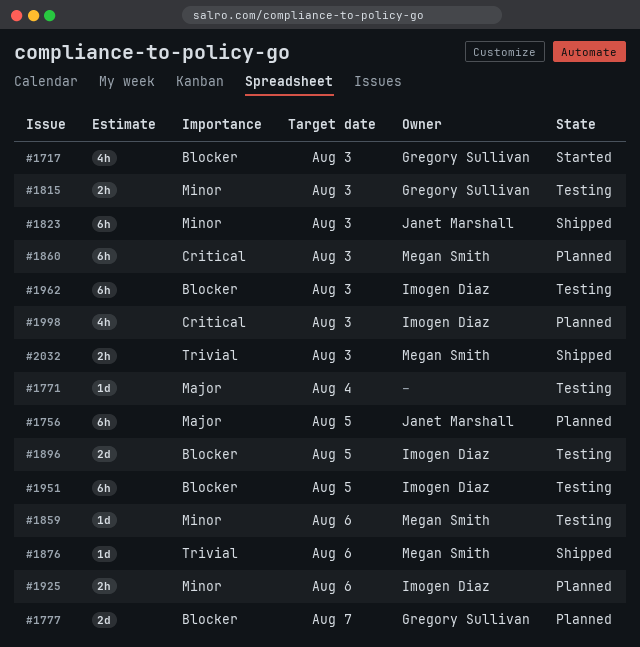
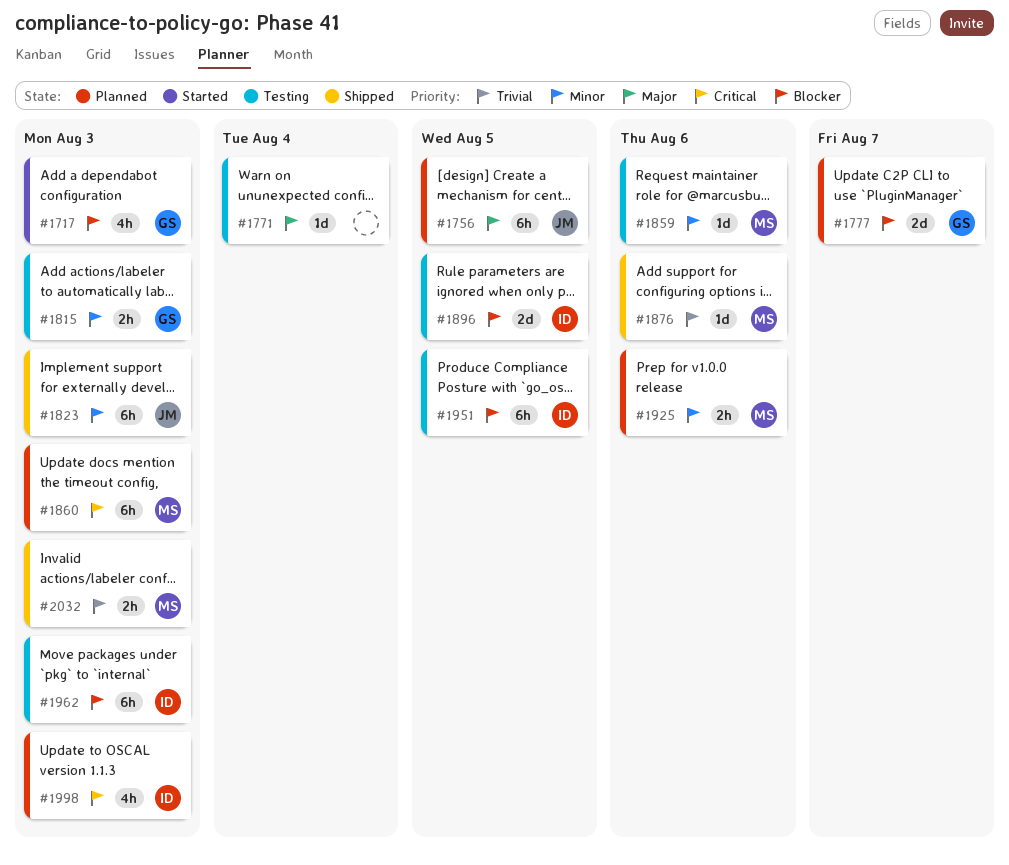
#1925, owner: Imogen Diaz -> Megan Smith

